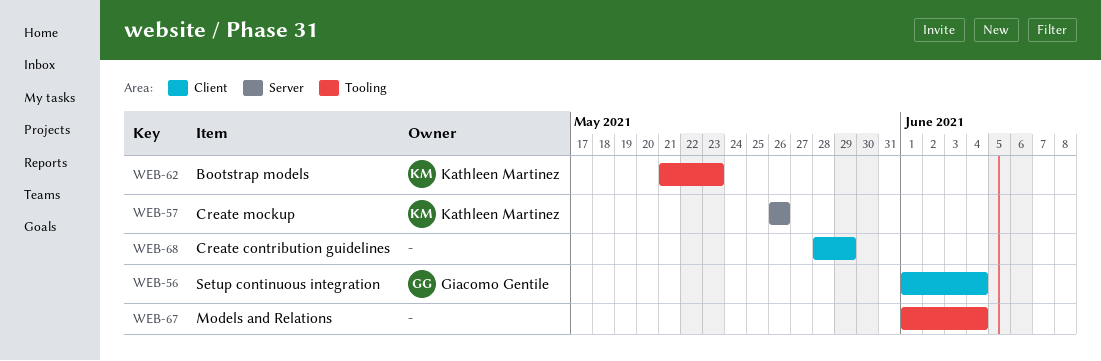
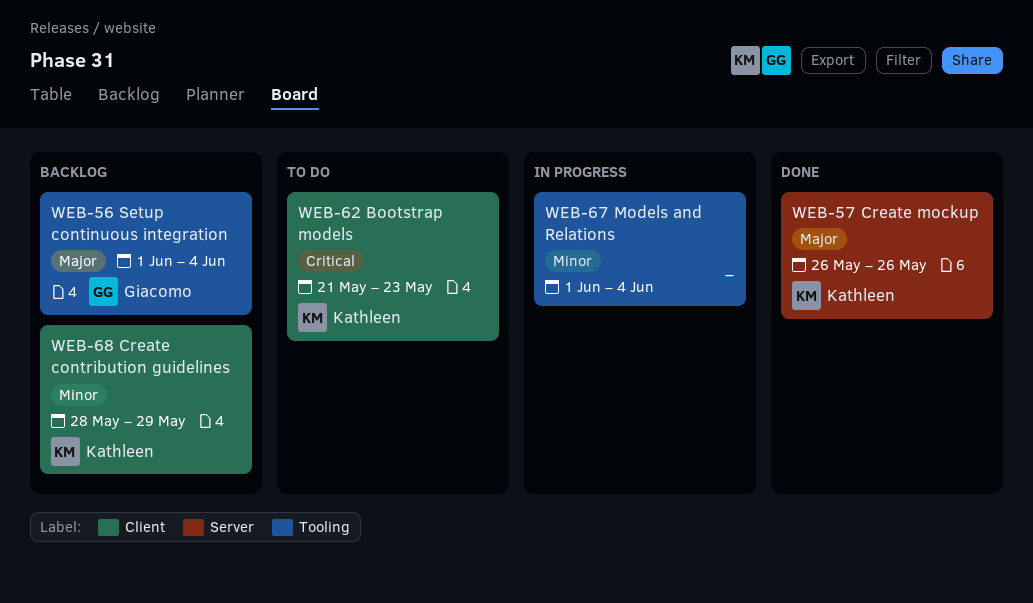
WEB-56, label: Client -> Tooling
WEB-62, label: Tooling -> Client
WEB-68, owner: none -> Kathleen Martinez

